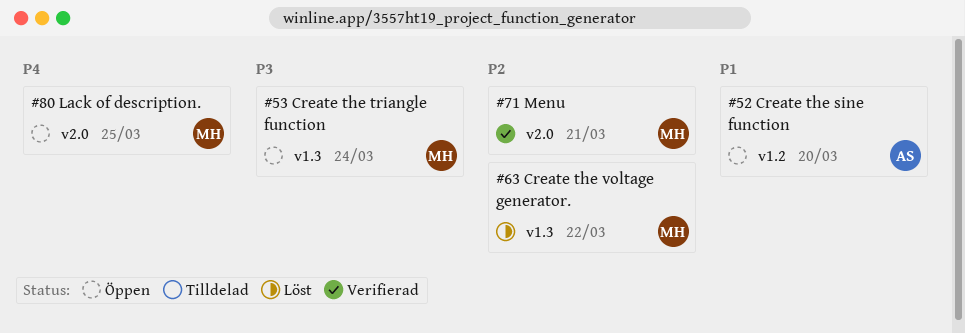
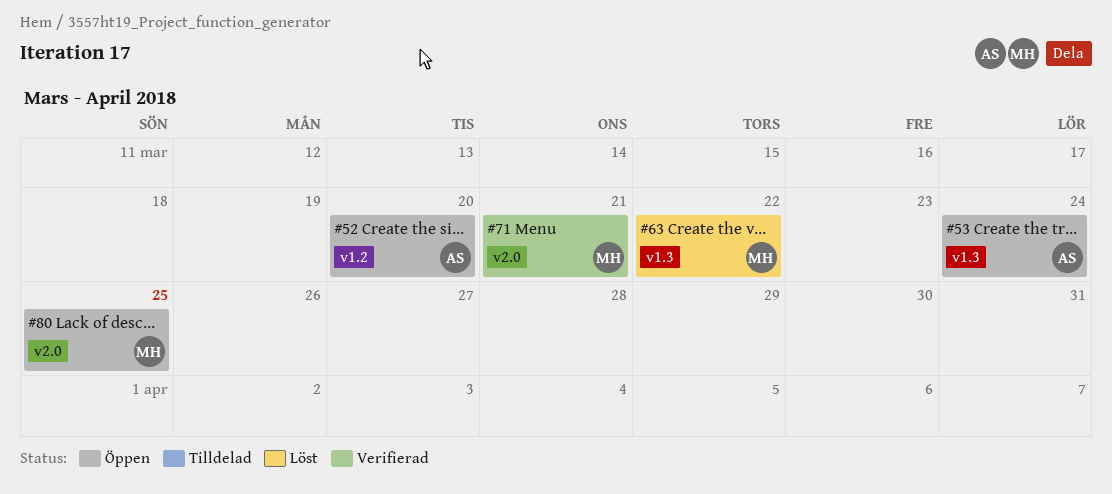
#53, owner: MH -> AS

